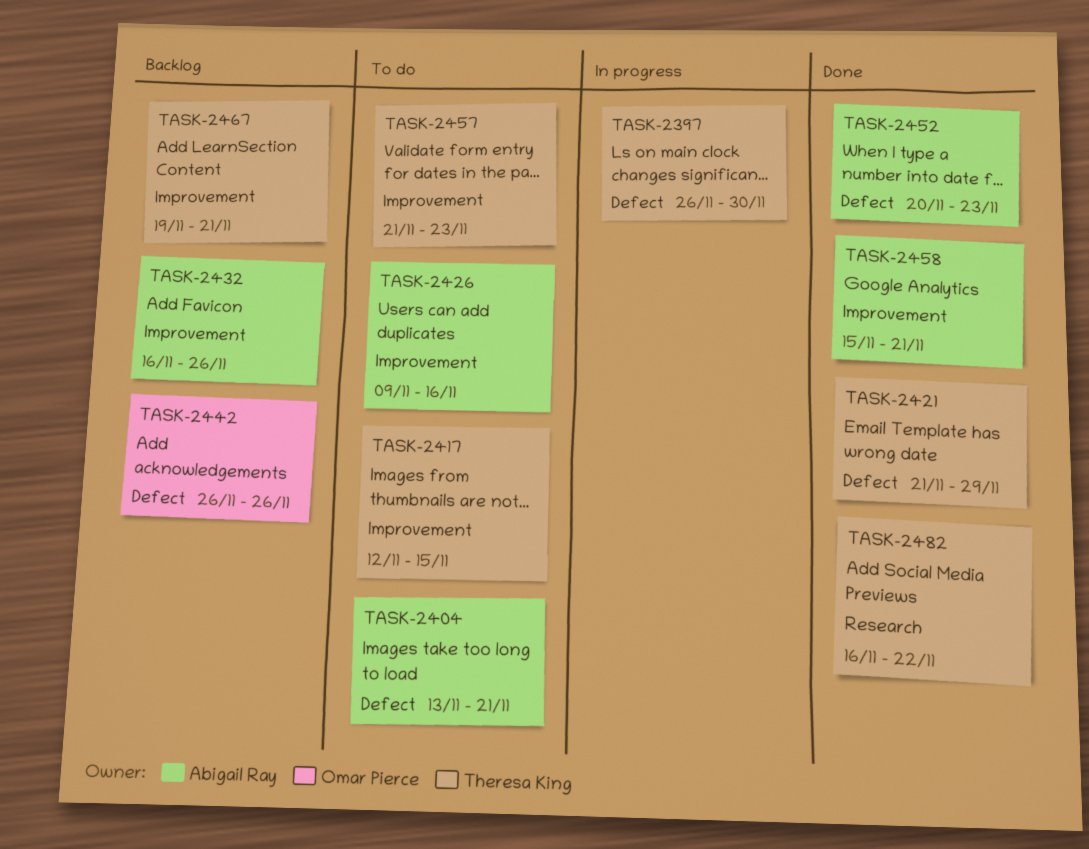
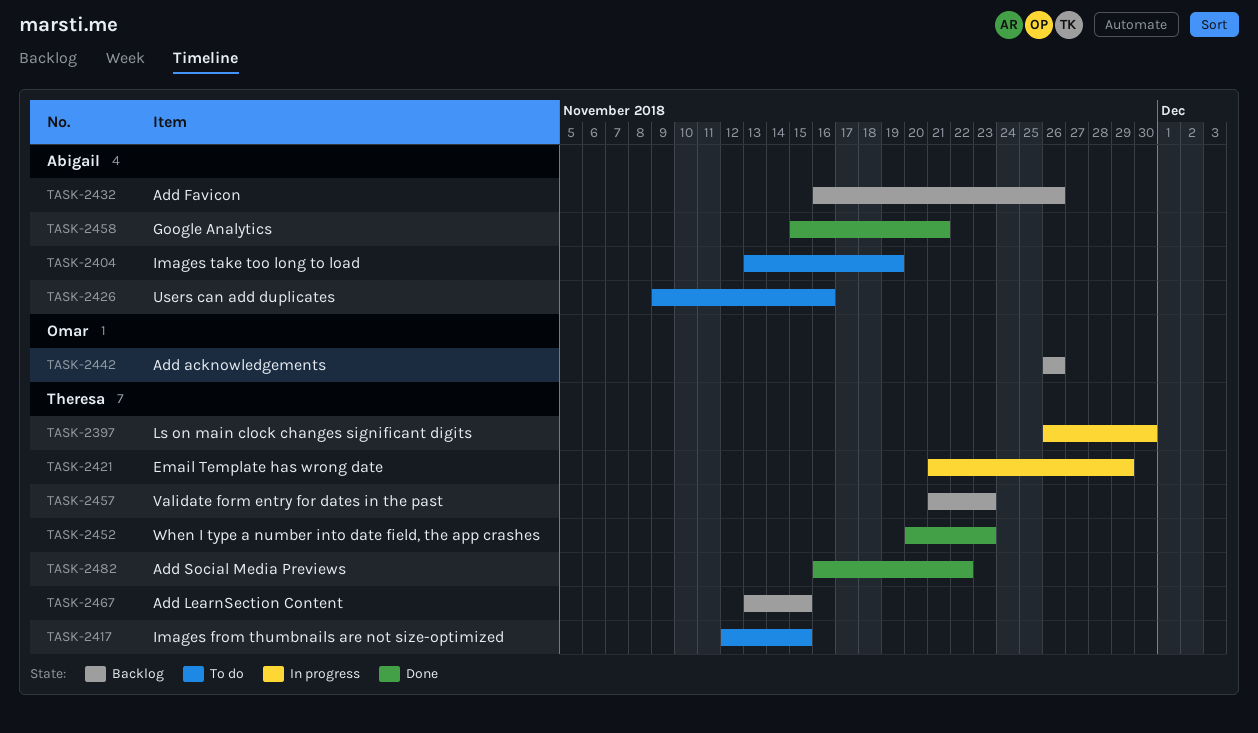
TASK-2404, due: Nov 21 -> Nov 19
TASK-2421, status: Done -> In progress
TASK-2452, owner: Abigail Ray -> Theresa King
TASK-2457, status: To do -> Backlog
TASK-2467, start: Nov 19 -> Nov 13
TASK-2467, due: Nov 21 -> Nov 15

